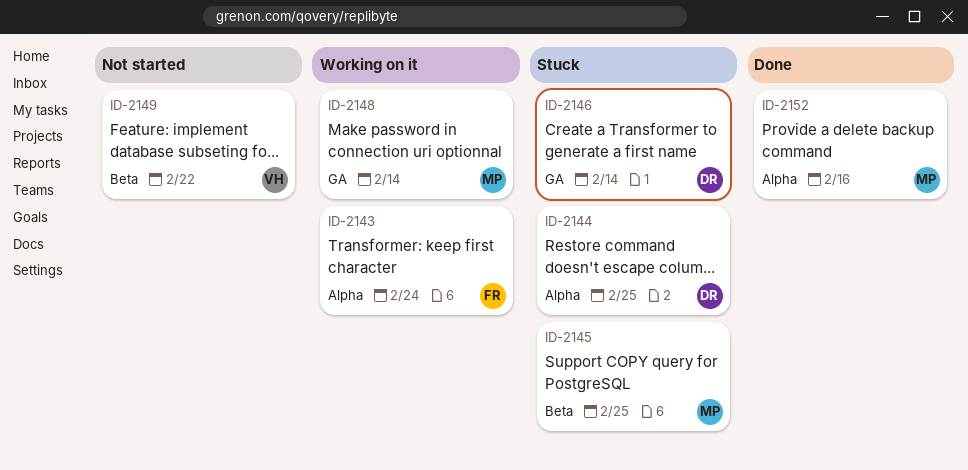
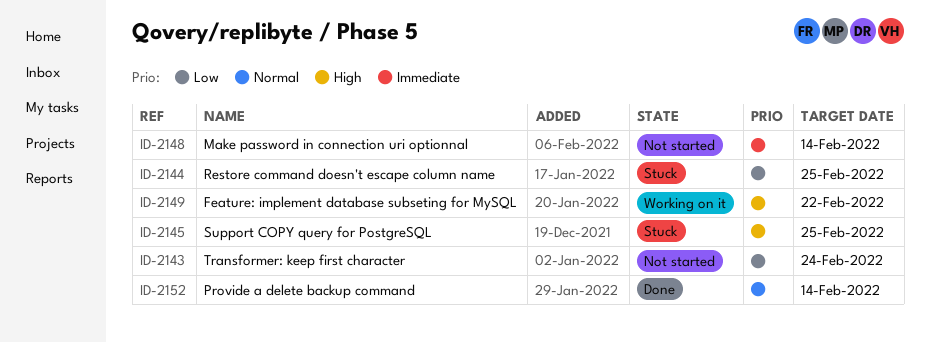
ID-2143, status: Working on it -> Not started
ID-2146: present -> none
ID-2148, status: Working on it -> Not started
ID-2149, status: Not started -> Working on it
ID-2152, due: Feb 16 -> Feb 14

